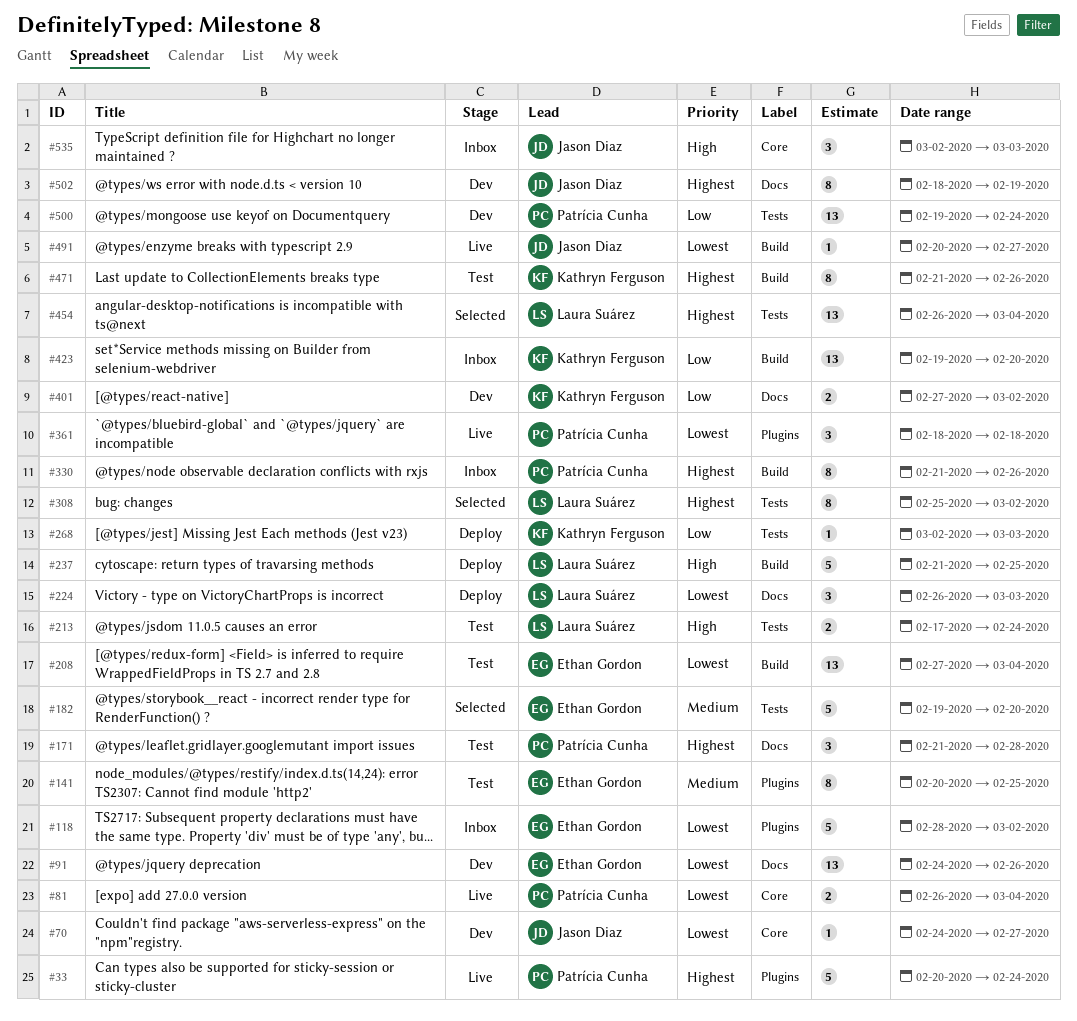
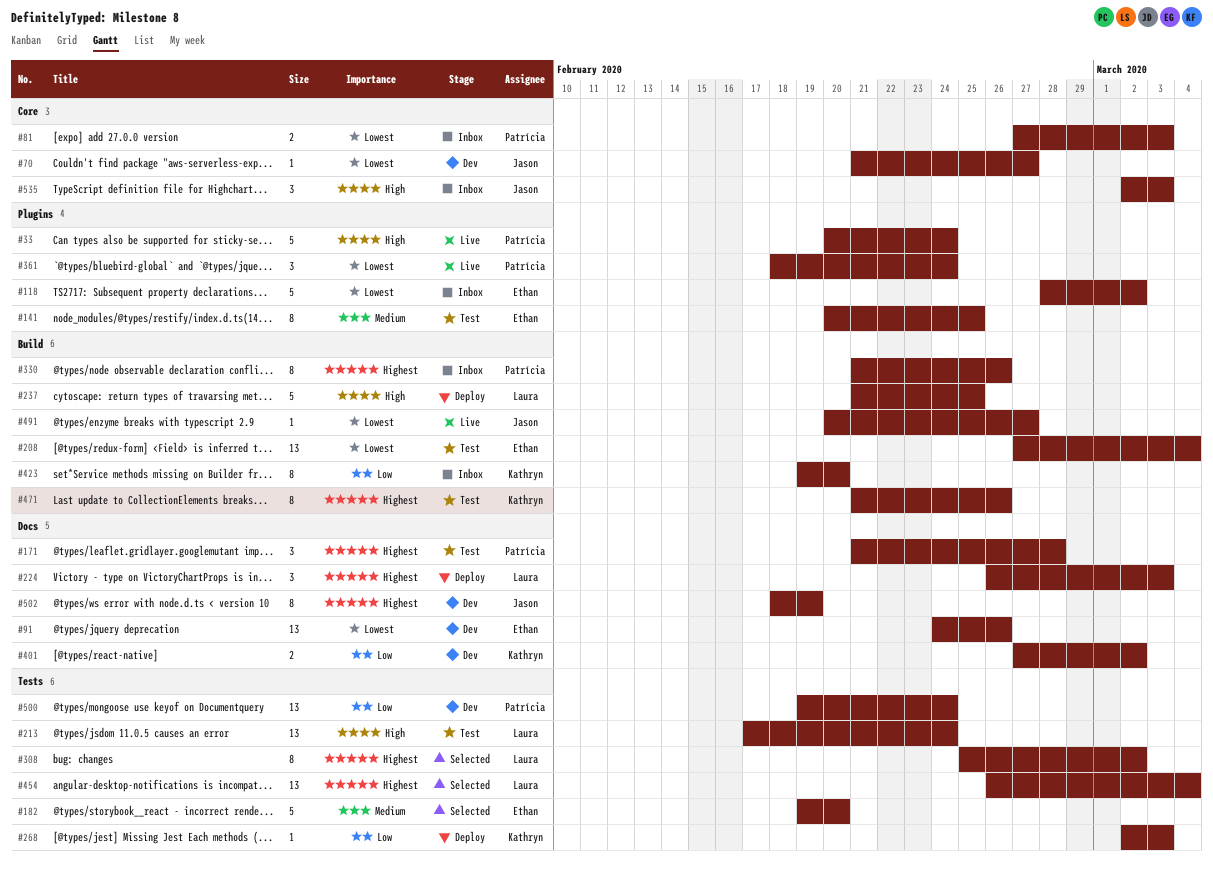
#33, priority: Highest -> High
#70, start: Feb 24 -> Feb 21
#81, status: Live -> Inbox
#81, start: Feb 26 -> Feb 27
#81, due: Mar 4 -> Mar 3
#213, estimate: 2 -> 13
#224, priority: Lowest -> Highest
#361, due: Feb 18 -> Feb 24
#423, estimate: 13 -> 8

